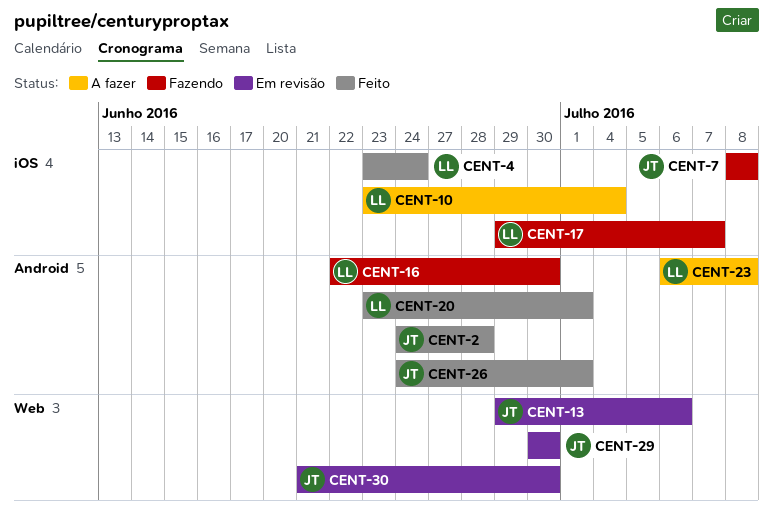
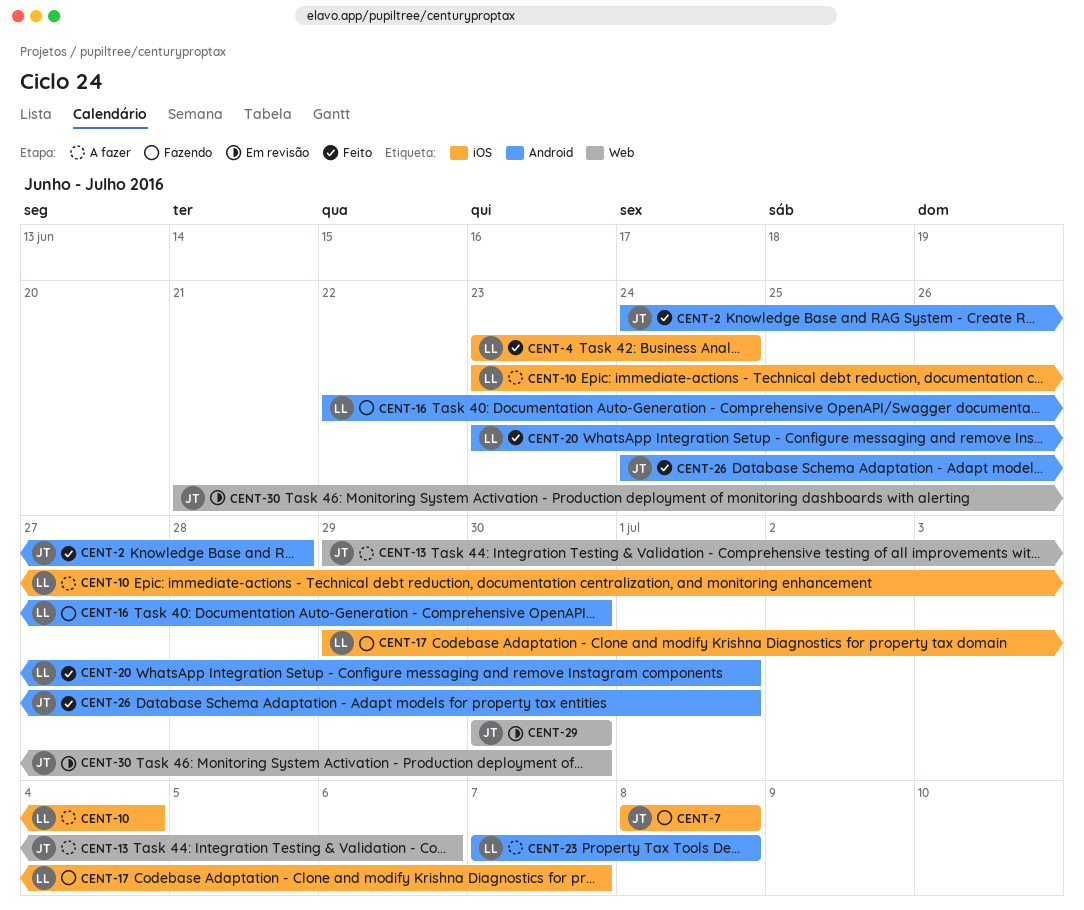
CENT-13, status: Em revisão -> A fazer
CENT-23, start: Jul 6 -> Jul 7

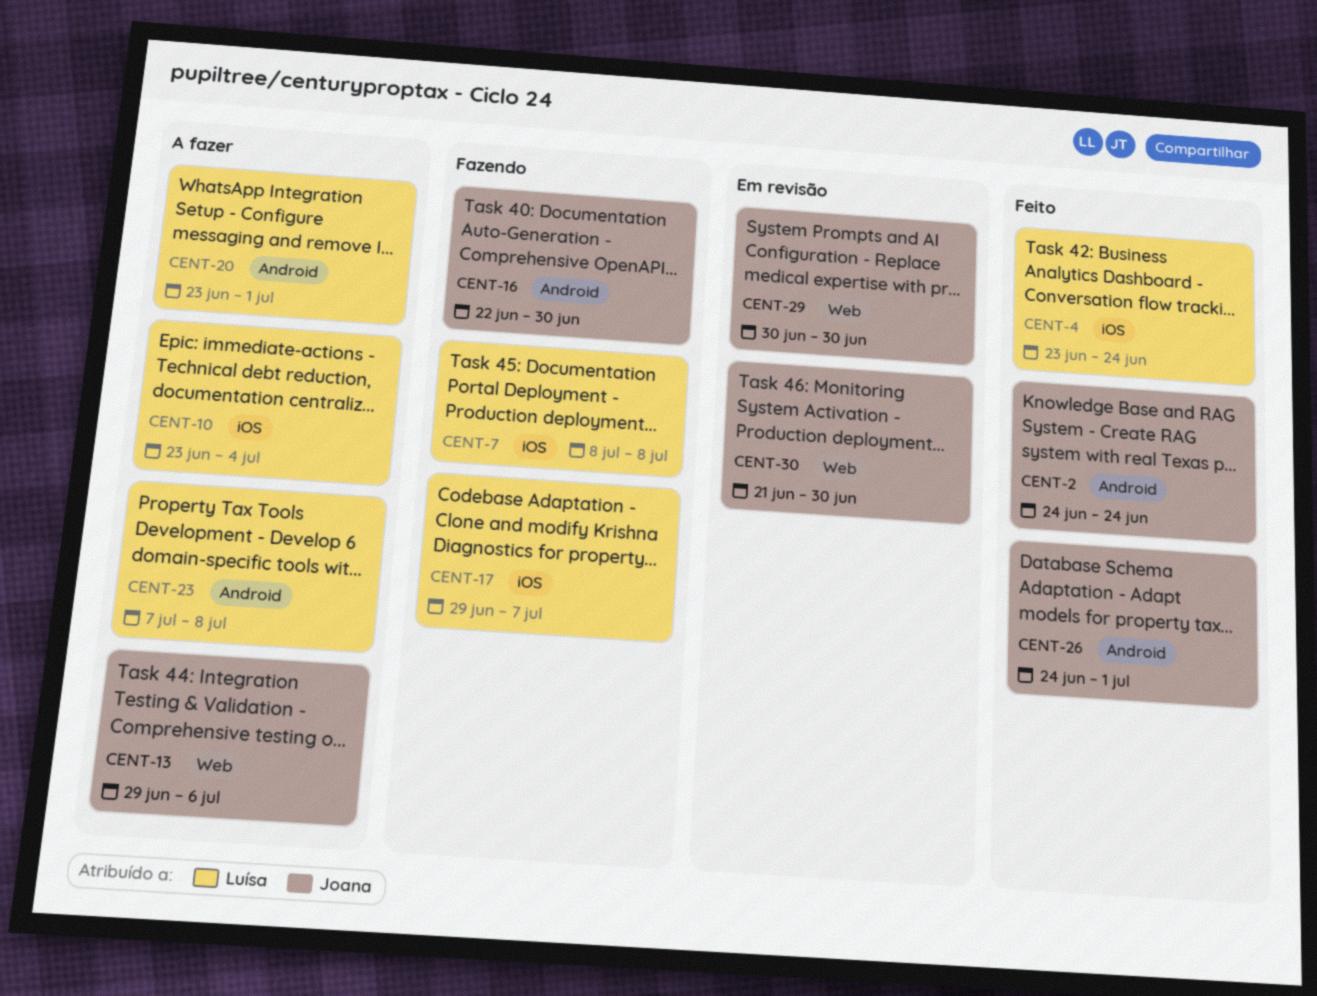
CENT-2, due: Jun 28 -> Jun 24
CENT-7, owner: Joana -> Luísa
CENT-16, owner: Luísa -> Joana
CENT-20, status: Feito -> A fazer

